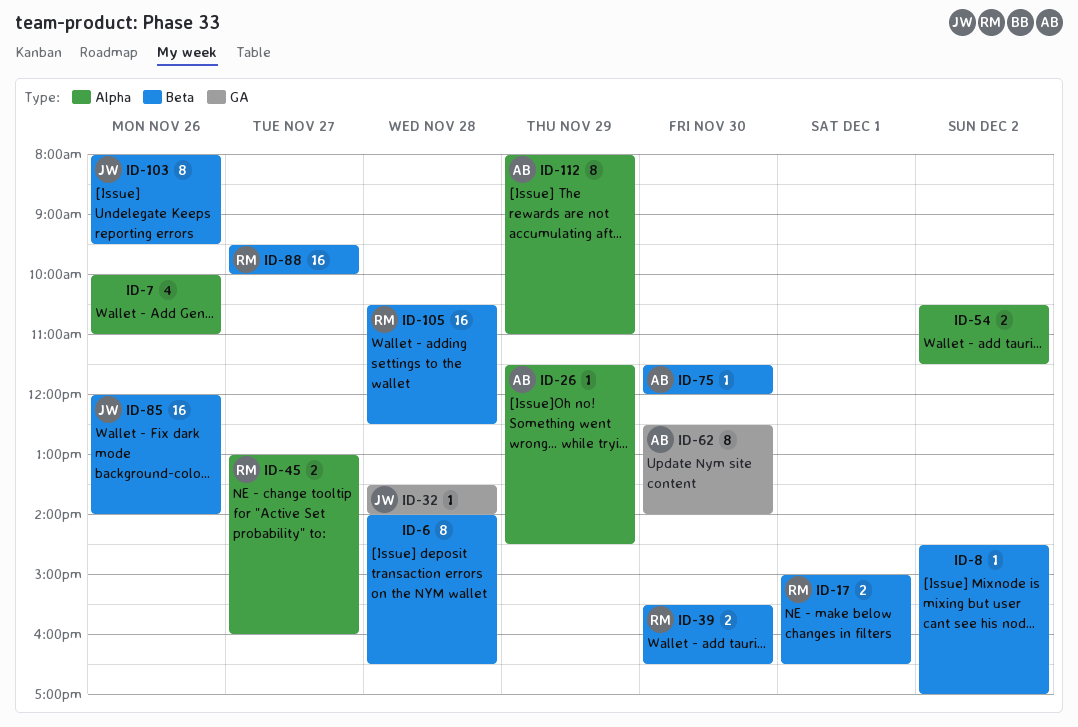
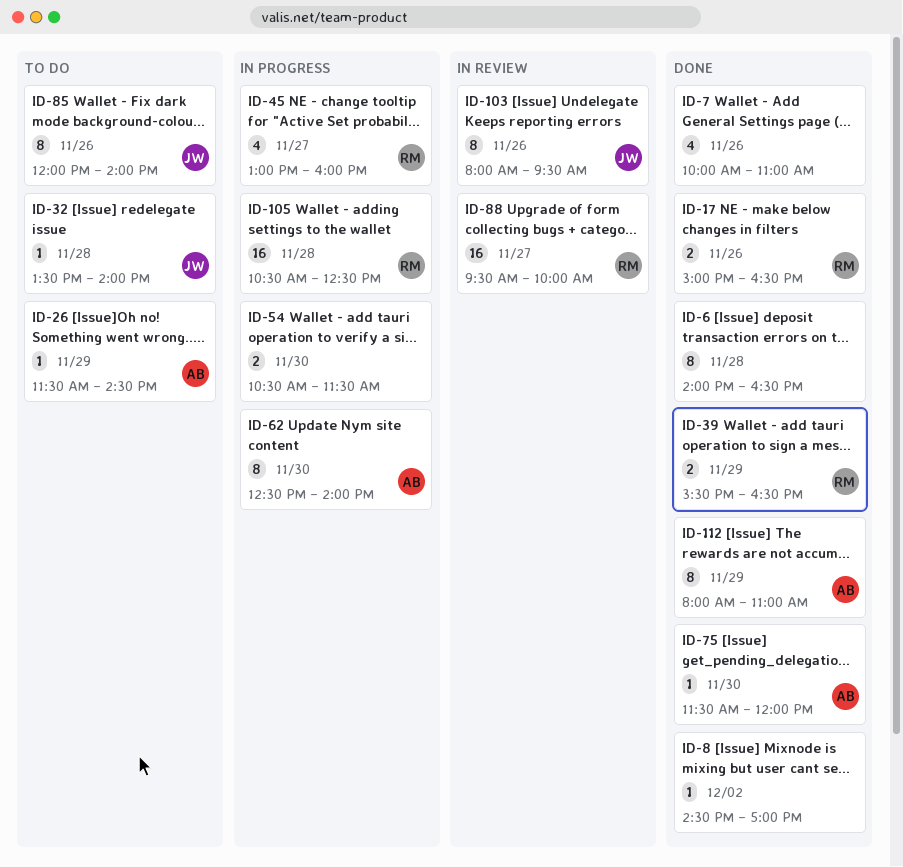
ID-17, day: Dec 1 -> Nov 26
ID-39, day: Nov 30 -> Nov 29
ID-45, estimate: 2 -> 4
ID-54, day: Dec 2 -> Nov 30
ID-85, estimate: 16 -> 8

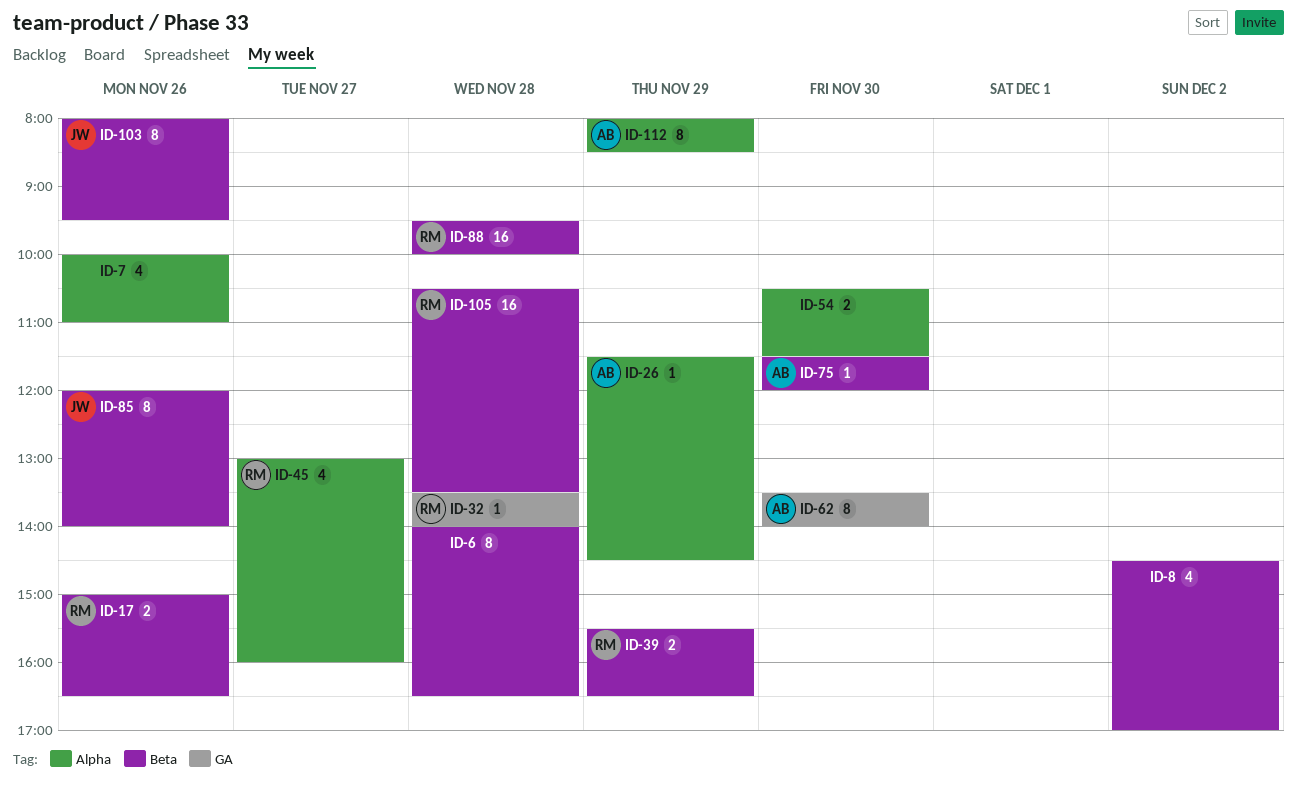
ID-8, estimate: 1 -> 4
ID-32, owner: JW -> RM
ID-62, begins: 12:30 -> 13:30
ID-88, day: Nov 27 -> Nov 28
ID-105, ends: 12:30 -> 13:30
ID-112, ends: 11:00 -> 08:30

